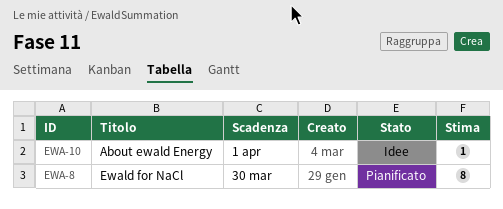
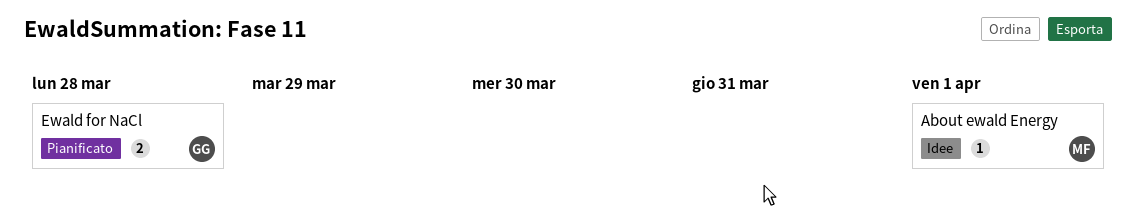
Ewald for NaCl, estimate: 8 -> 2
Ewald for NaCl, due: Mar 30 -> Mar 28

